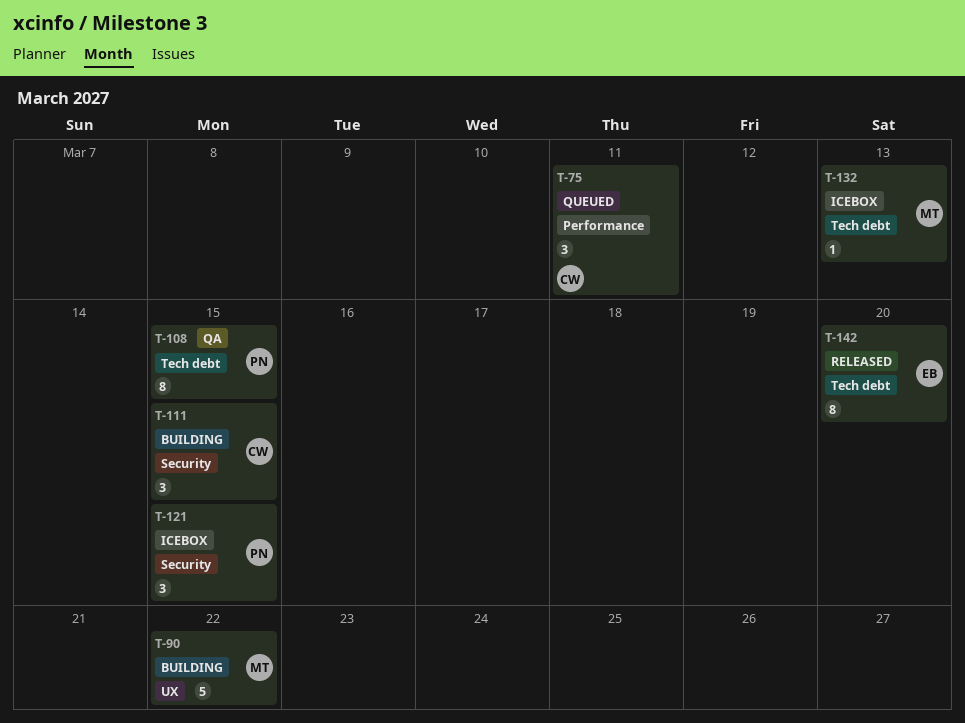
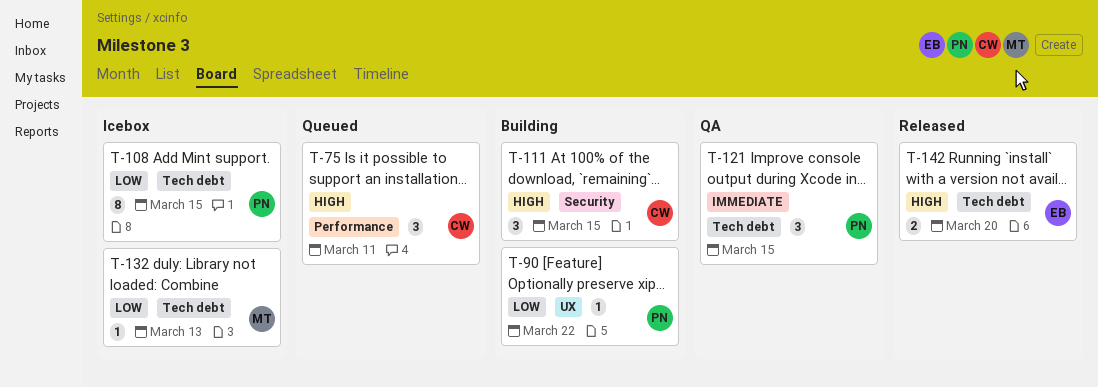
T-90, owner: MT -> PN
T-90, estimate: 5 -> 1
T-108, status: QA -> Icebox
T-121, status: Icebox -> QA
T-121, label: Security -> Tech debt
T-142, estimate: 8 -> 2

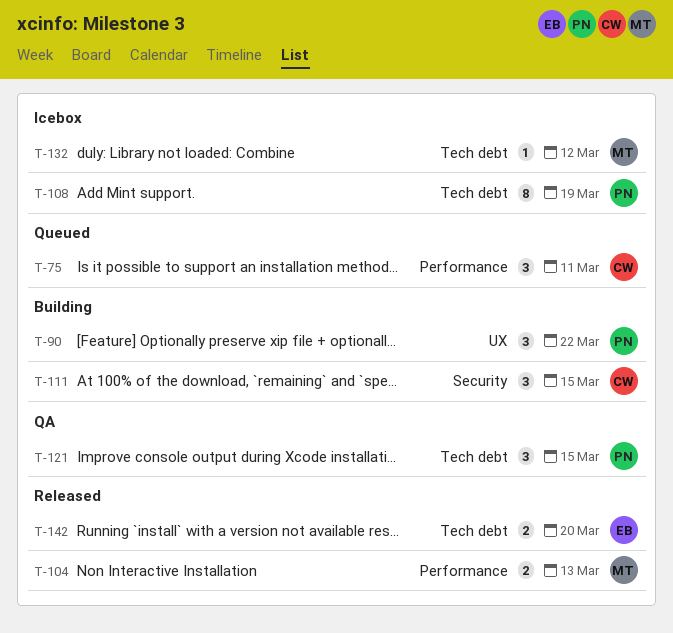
T-90, estimate: 1 -> 3
T-104: none -> present
T-108, due: Mar 15 -> Mar 19
T-132, due: Mar 13 -> Mar 12

